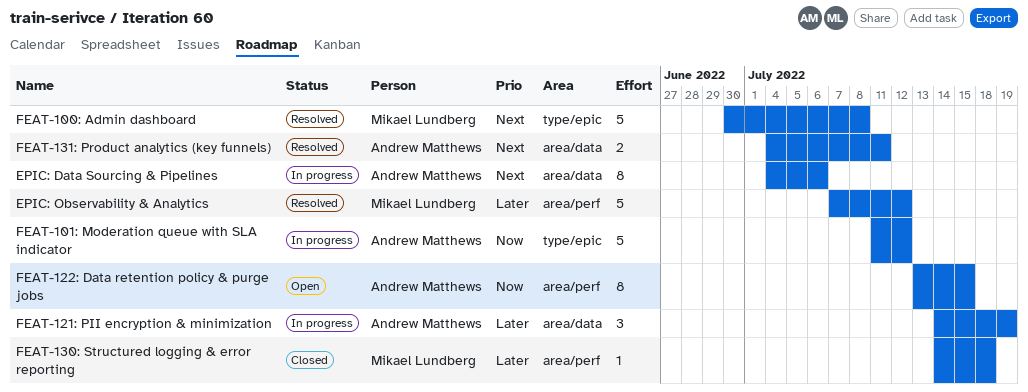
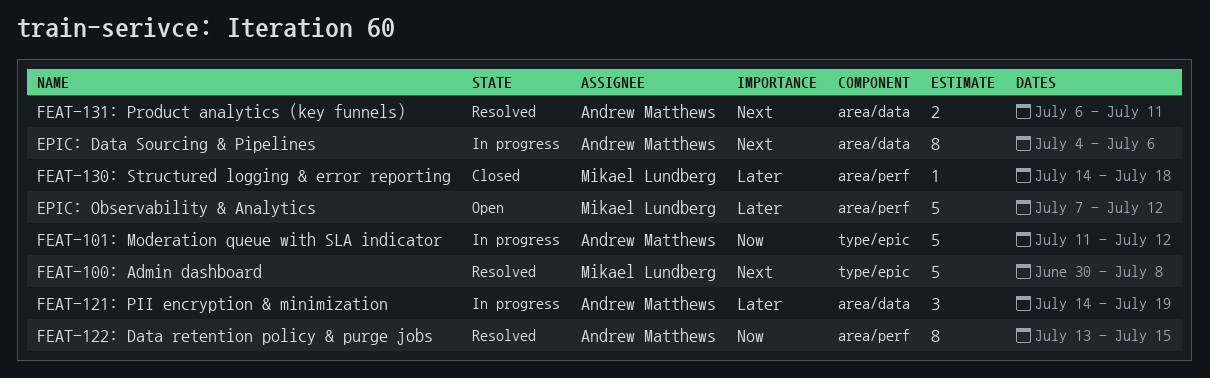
EPIC: Observability & Analytics, status: Resolved -> Open
FEAT-122: Data retention policy & purge jobs, status: Open -> Resolved
FEAT-131: Product analytics (key funnels), start: Jul 4 -> Jul 6

